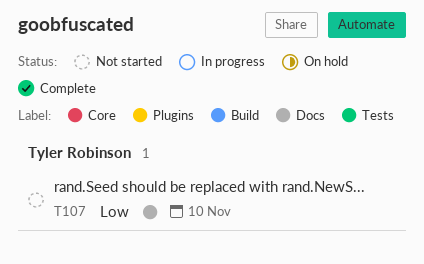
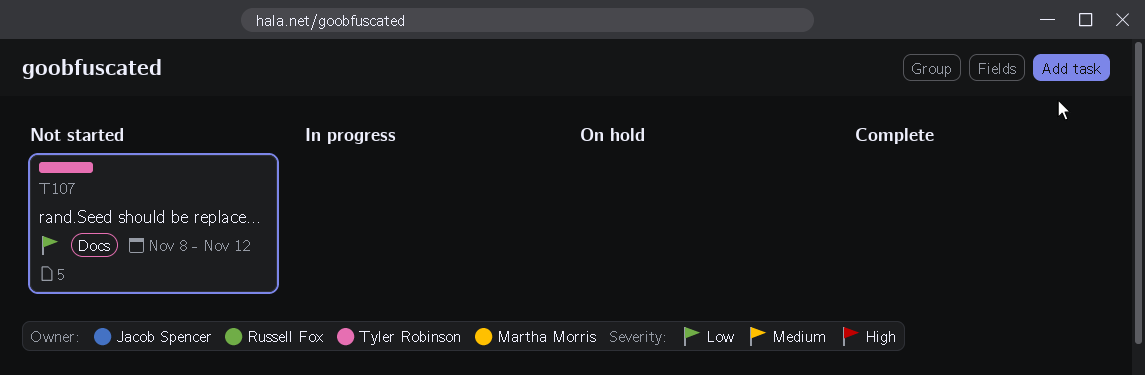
T107, due: Nov 10 -> Nov 12

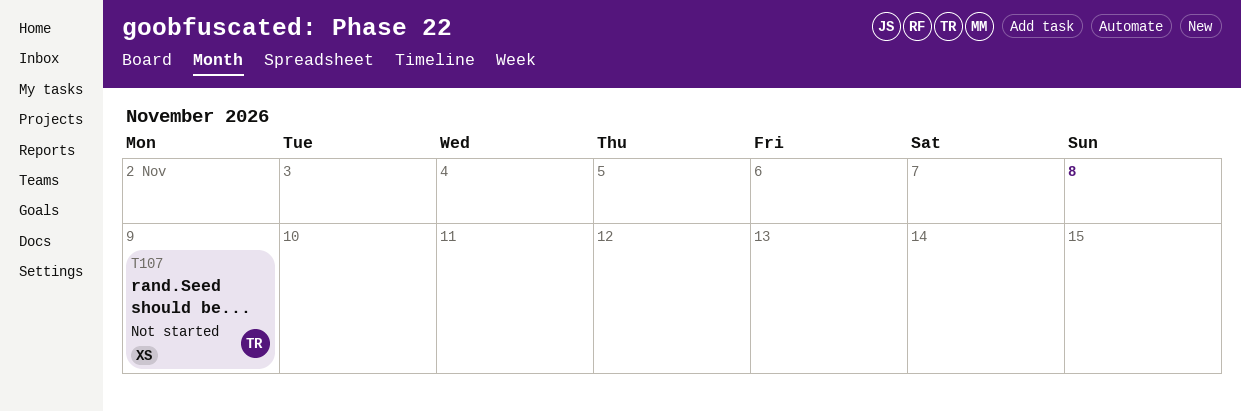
T107, due: Nov 12 -> Nov 9

